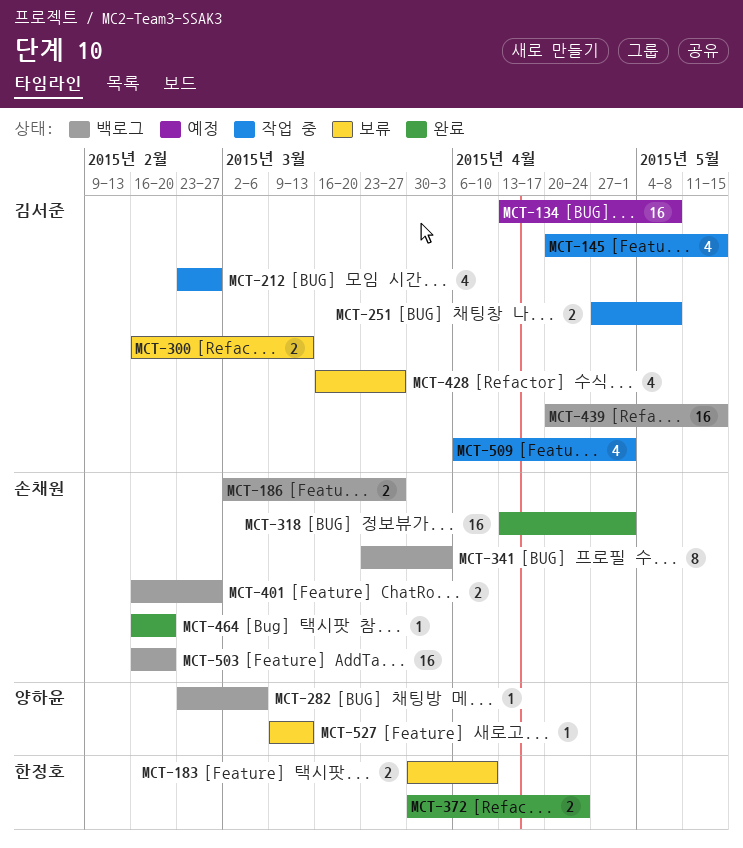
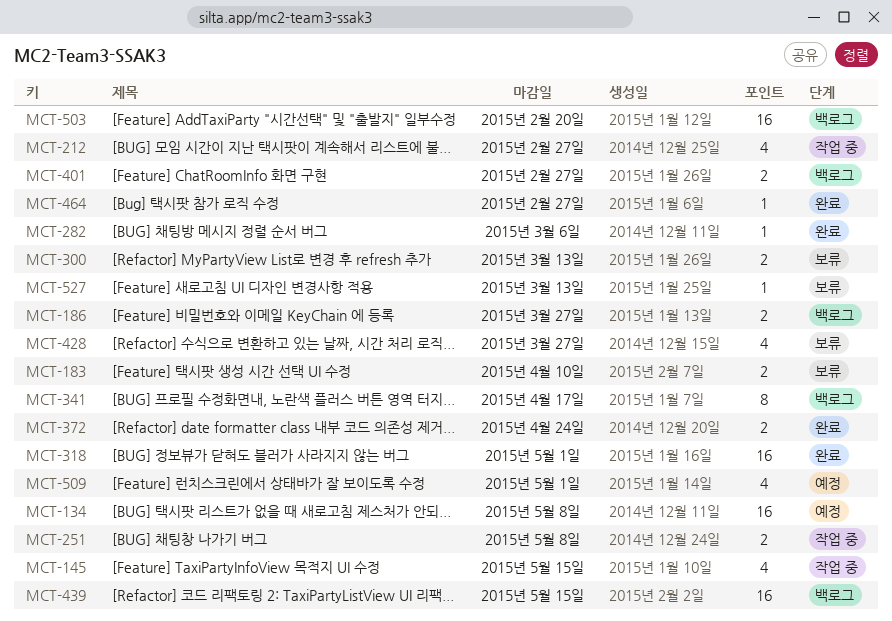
MCT-282, status: 백로그 -> 완료
MCT-341, due: Apr 3 -> Apr 17
MCT-464, due: Feb 20 -> Feb 27
MCT-509, status: 작업 중 -> 예정

